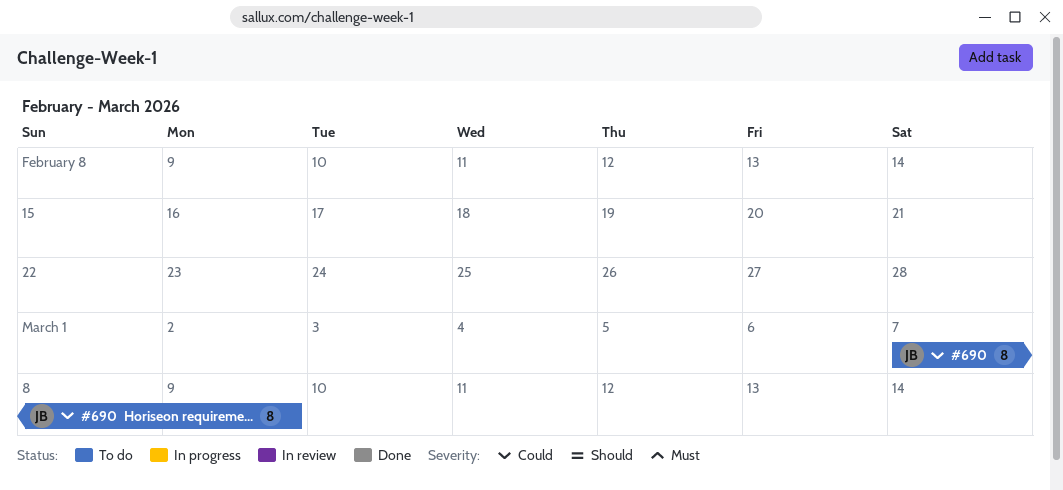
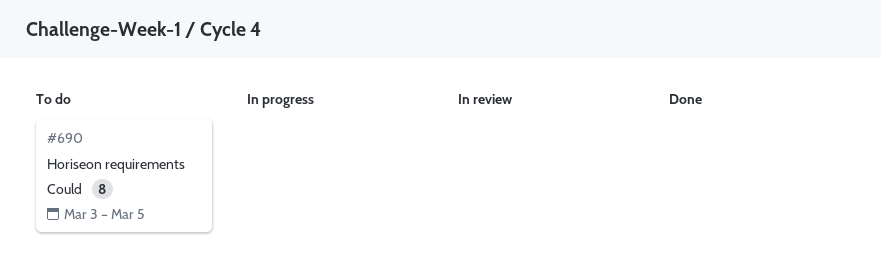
#690, start: Mar 7 -> Mar 3
#690, due: Mar 9 -> Mar 5

